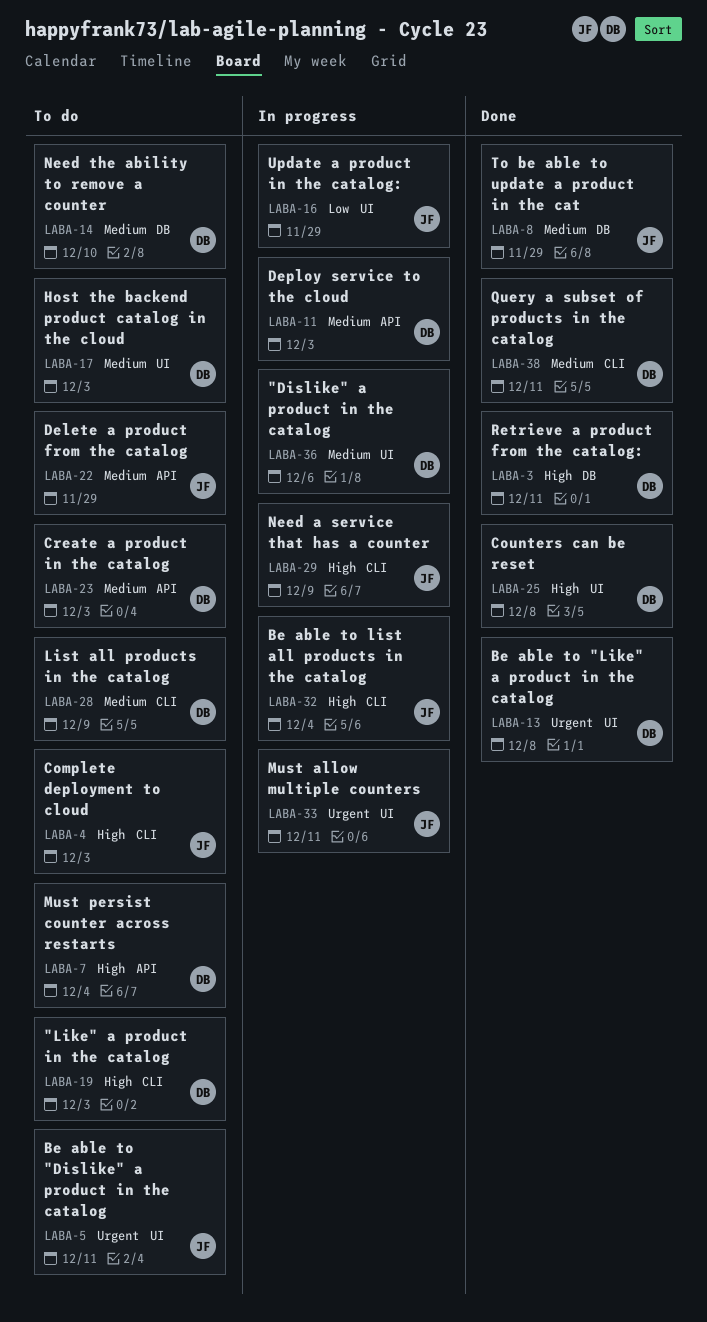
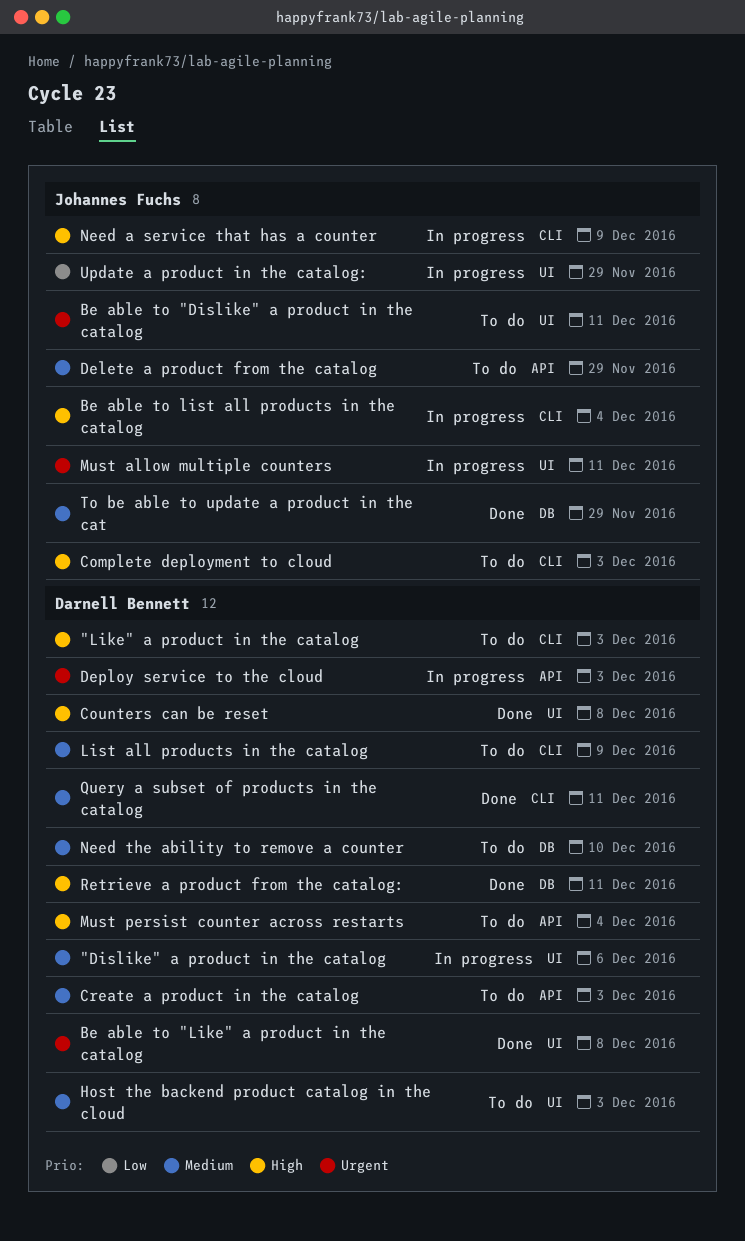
Deploy service to the cloud, priority: Medium -> Urgent

